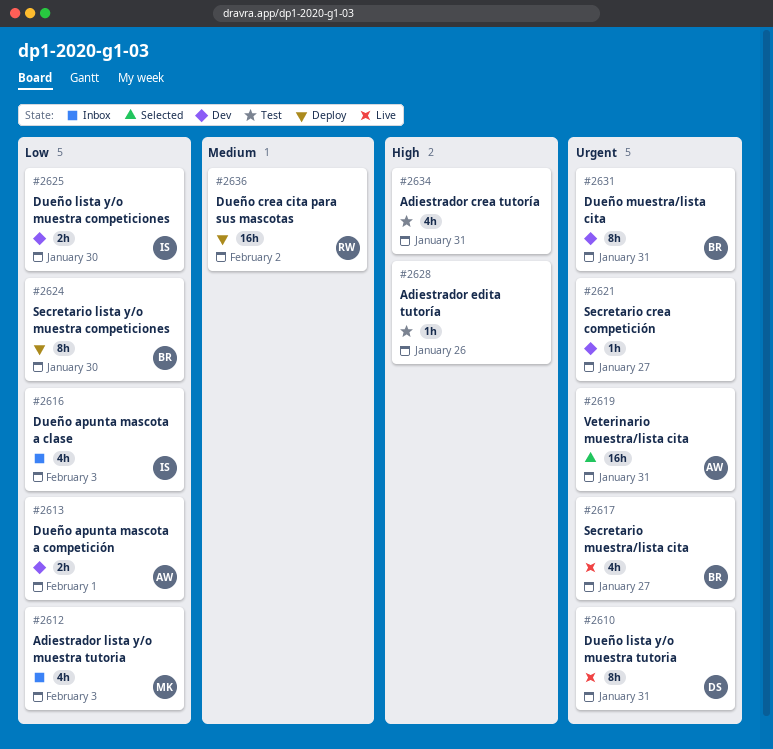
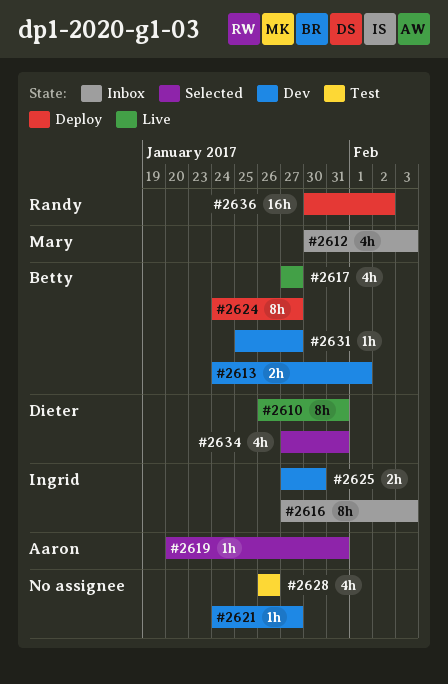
#2613, owner: Aaron -> Betty
#2616, estimate: 4h -> 8h
#2619, estimate: 16h -> 1h
#2624, due: Jan 30 -> Jan 27
#2628, estimate: 1h -> 4h
#2631, estimate: 8h -> 1h
#2631, due: Jan 31 -> Jan 27
#2634, status: Test -> Selected
#2634, owner: none -> Dieter

